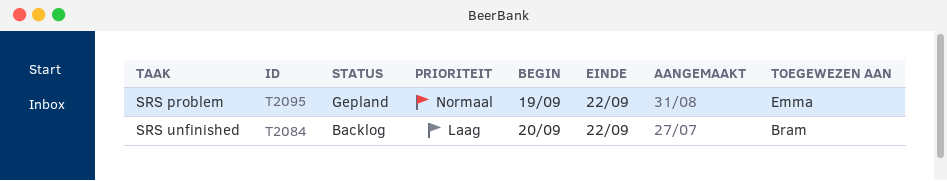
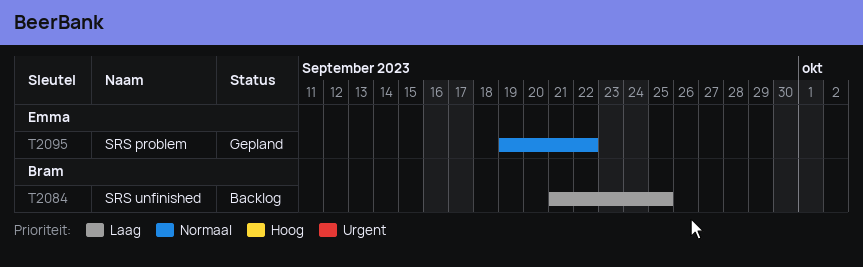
T2084, start: Sep 20 -> Sep 21
T2084, due: Sep 22 -> Sep 25

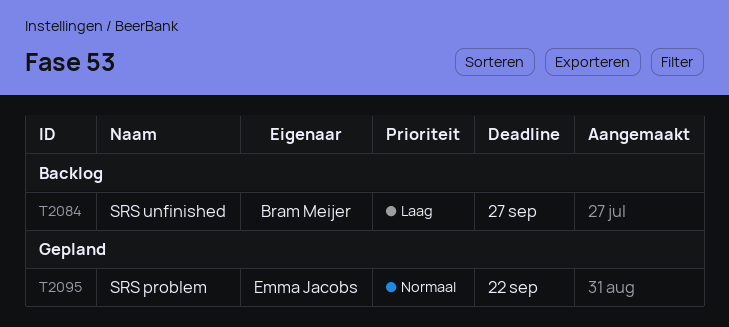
T2084, due: Sep 25 -> Sep 27

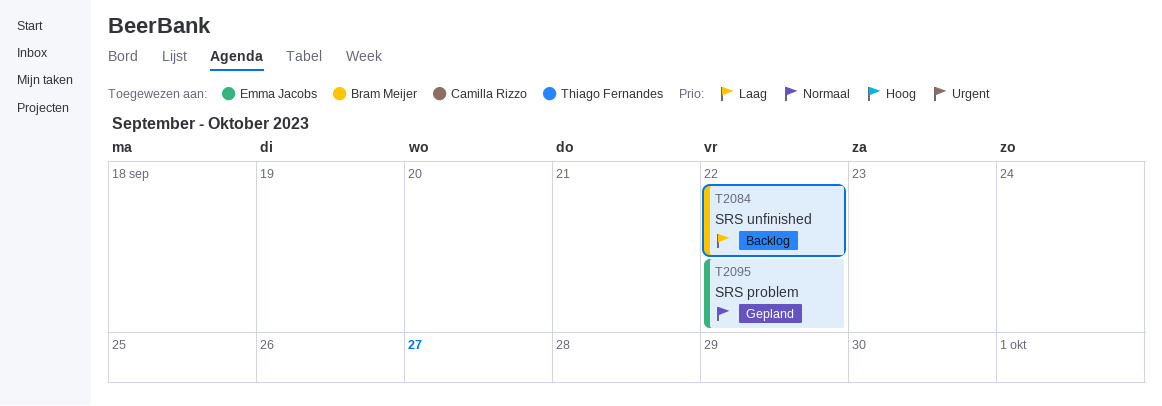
T2084, due: Sep 27 -> Sep 22

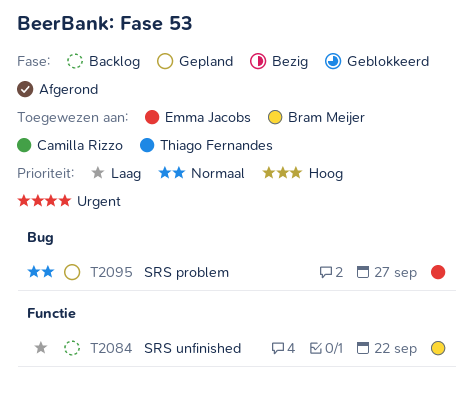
T2095, due: Sep 22 -> Sep 27

